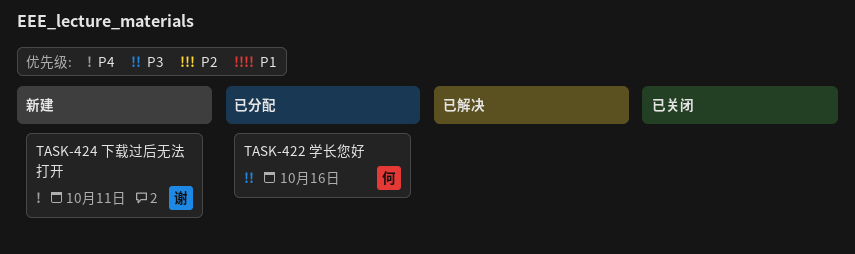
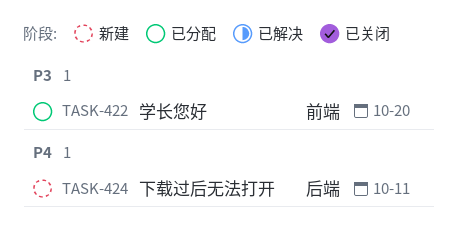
TASK-422, due: Oct 16 -> Oct 20

